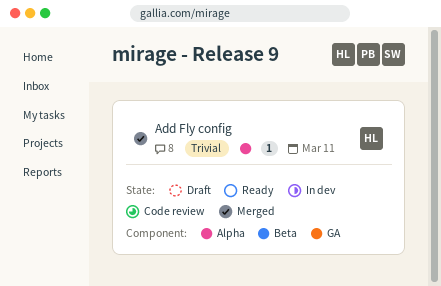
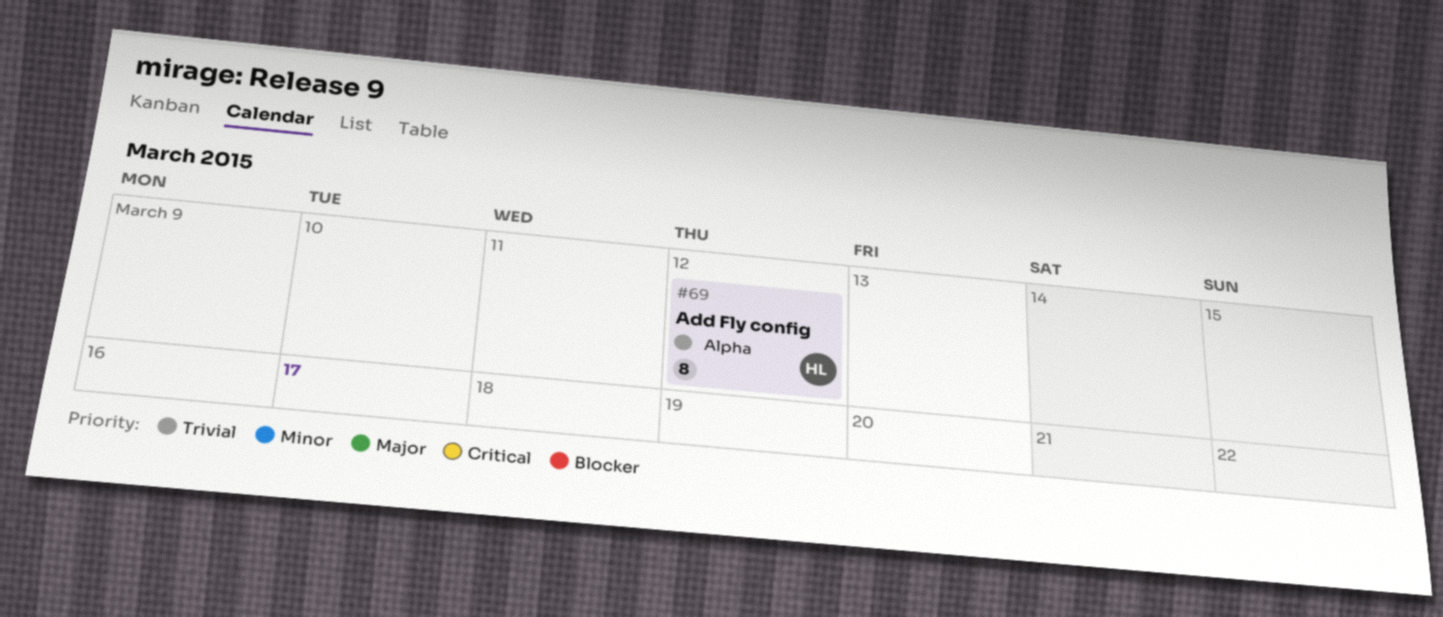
Add Fly config, estimate: 1 -> 8
Add Fly config, due: Mar 11 -> Mar 12

